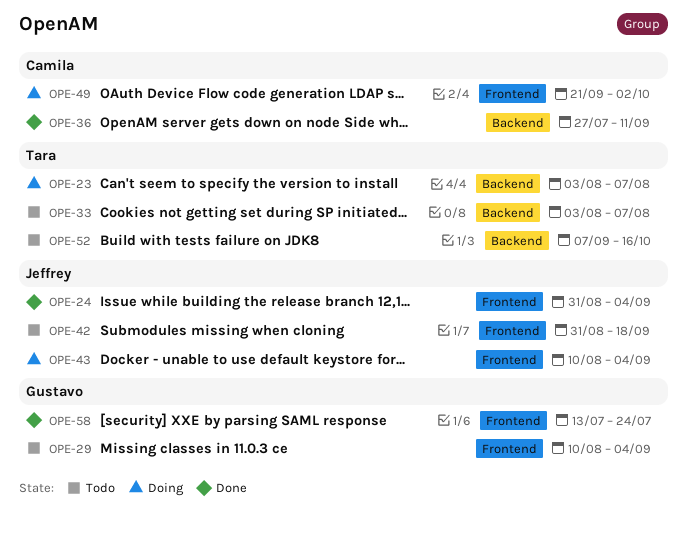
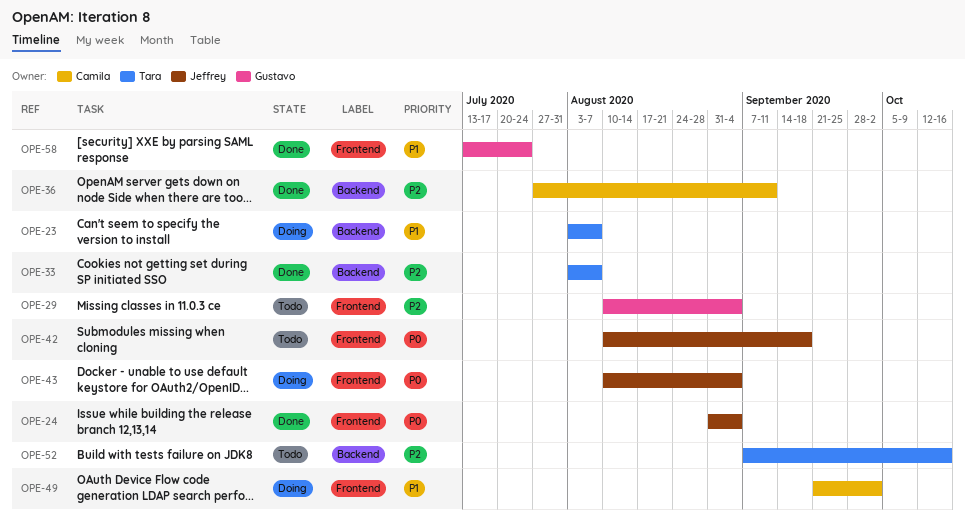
OPE-33, status: Todo -> Done
OPE-42, start: Aug 31 -> Aug 10

